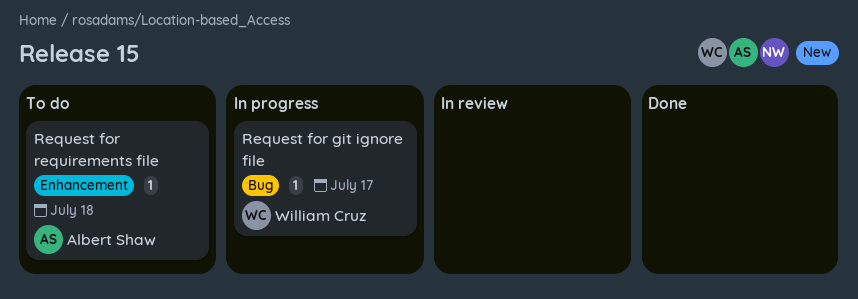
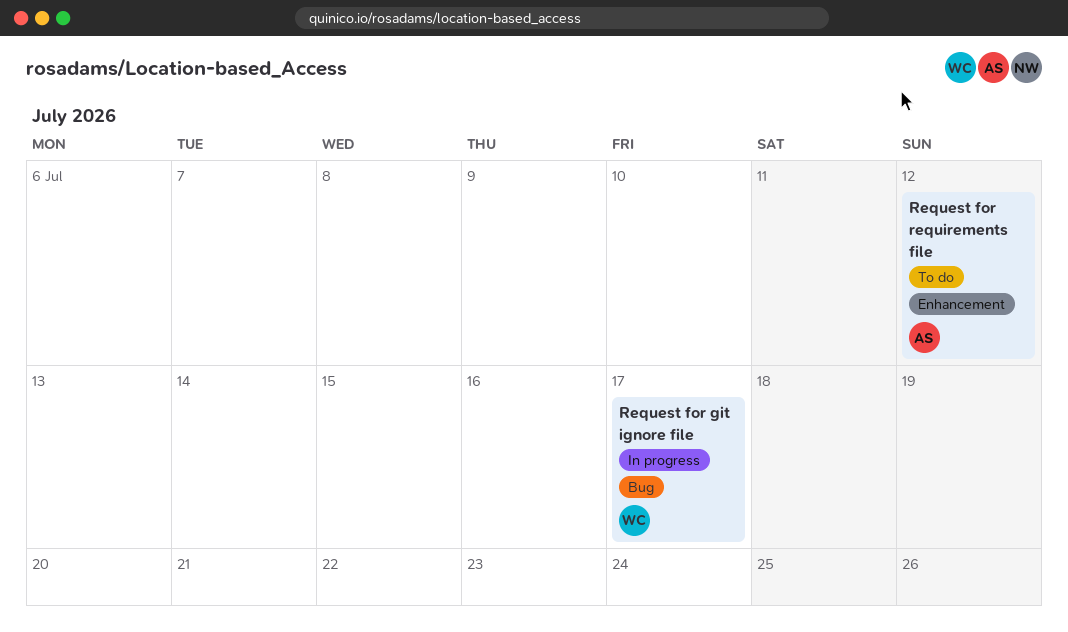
Request for requirements file, due: Jul 18 -> Jul 12

